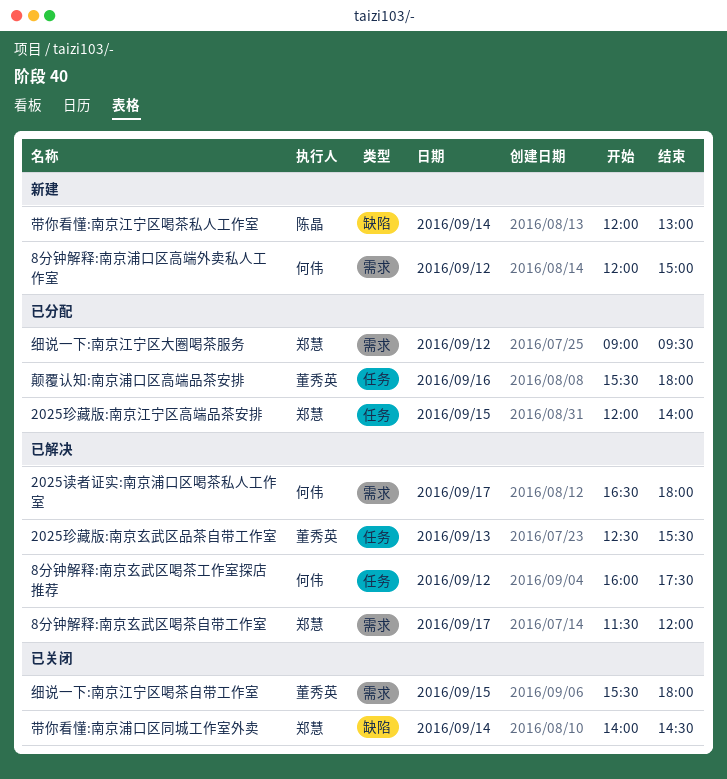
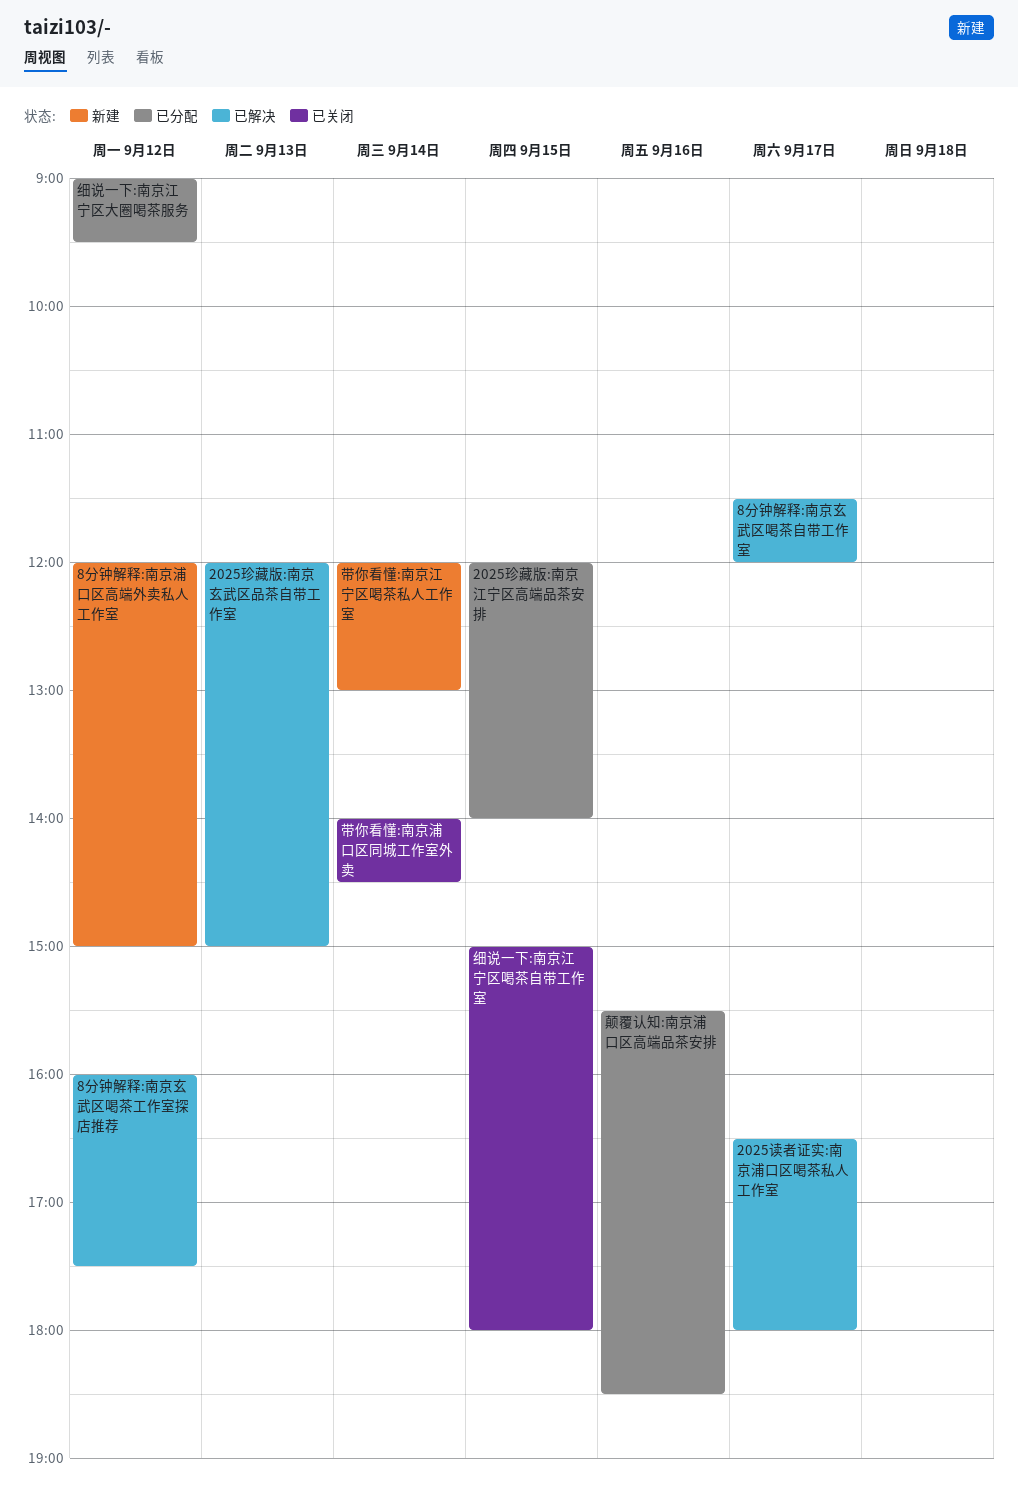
2025珍藏版:南京玄武区品茶自带工作室, begins: 12:30 -> 12:00
2025珍藏版:南京玄武区品茶自带工作室, ends: 15:30 -> 15:00
细说一下:南京江宁区喝茶自带工作室, begins: 15:30 -> 15:00
颠覆认知:南京浦口区高端品茶安排, ends: 18:00 -> 18:30

